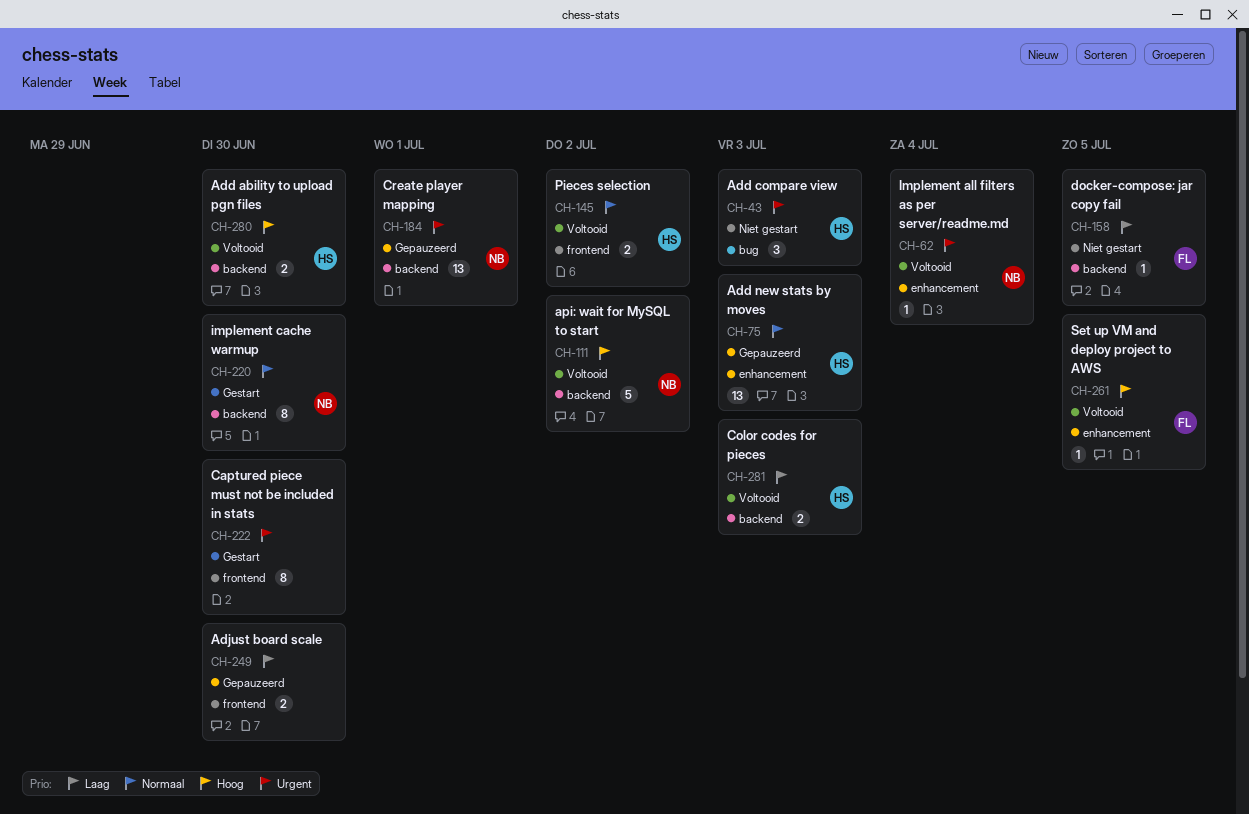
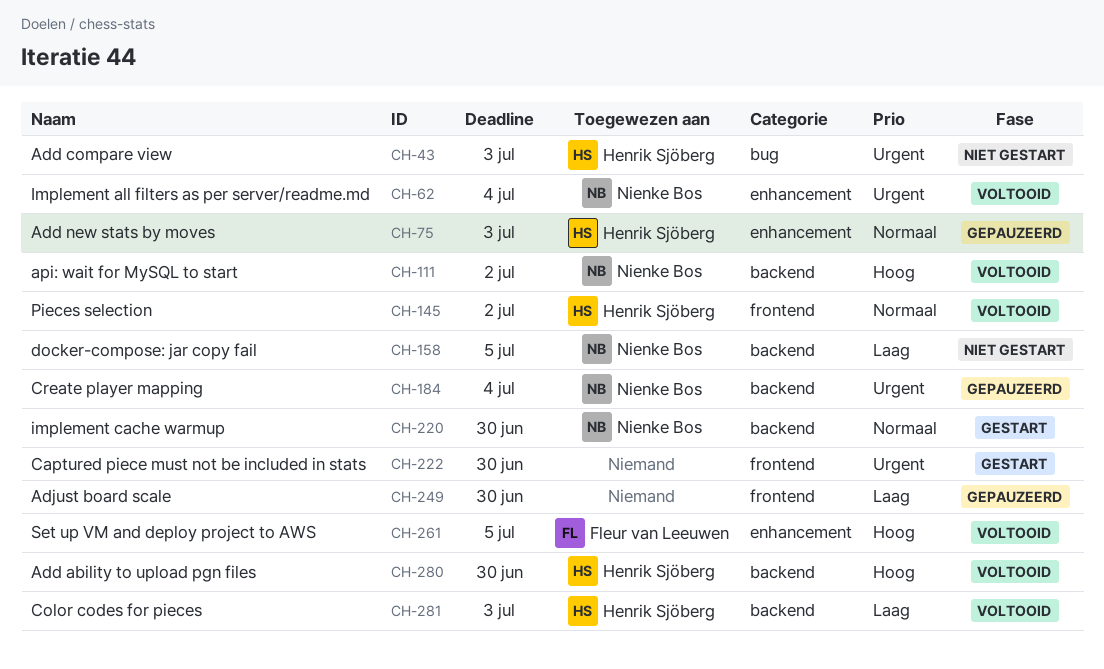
CH-158, owner: Fleur van Leeuwen -> Nienke Bos
CH-184, due: Jul 1 -> Jul 4

